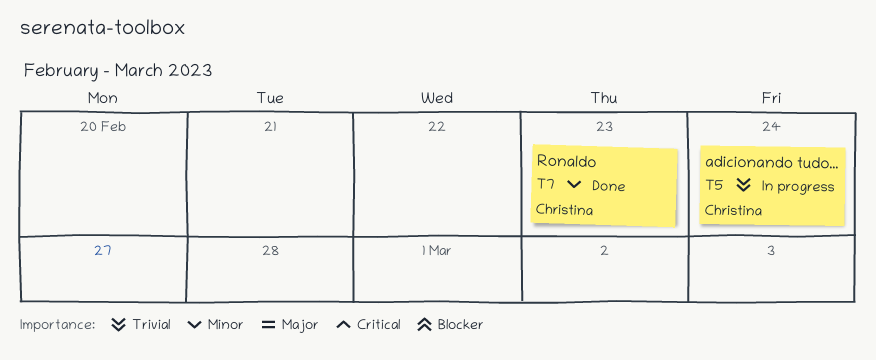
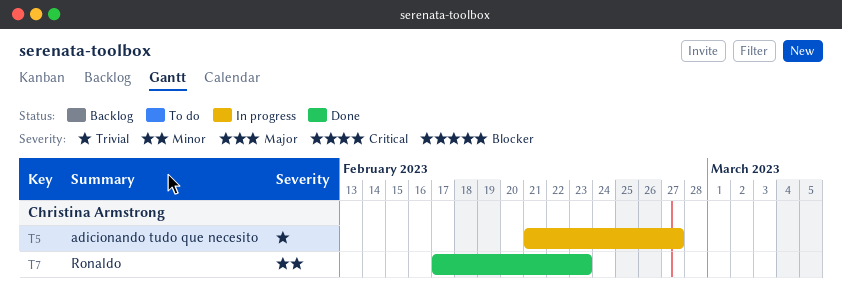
T5, due: Feb 24 -> Feb 27

